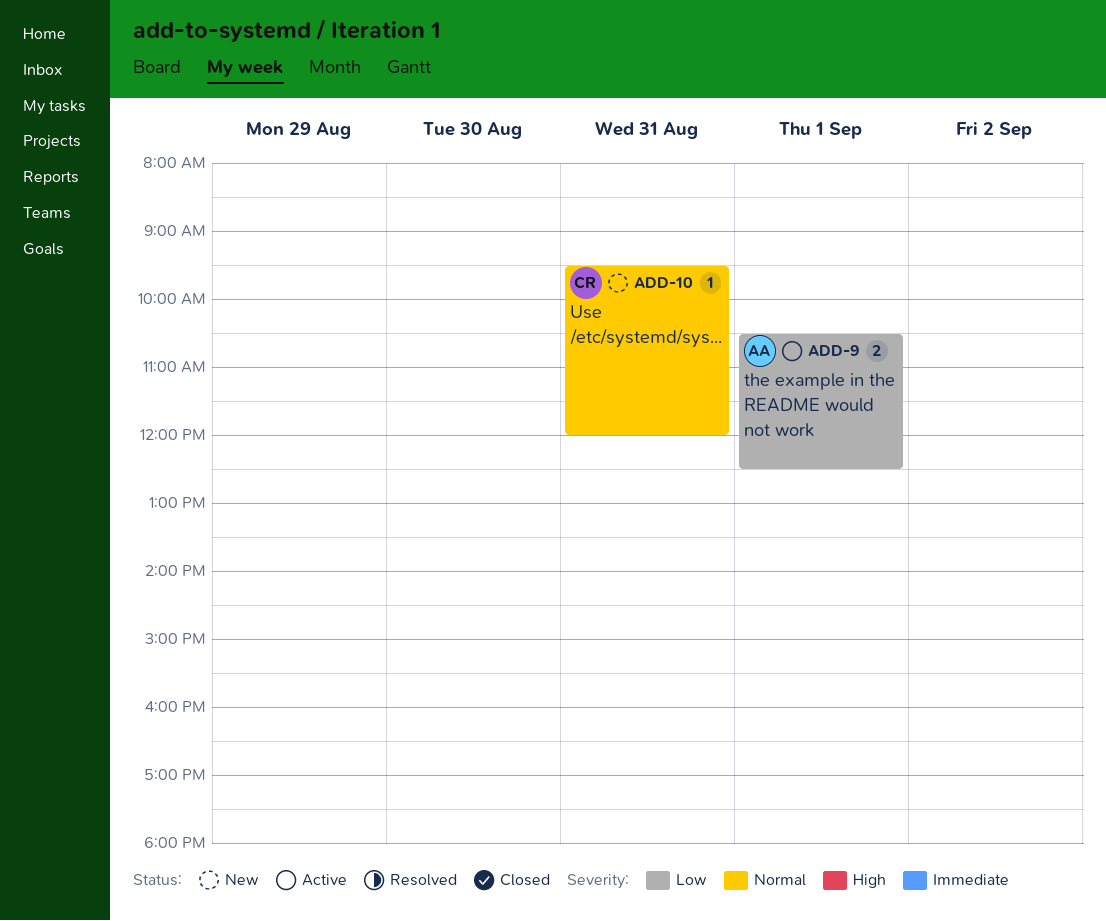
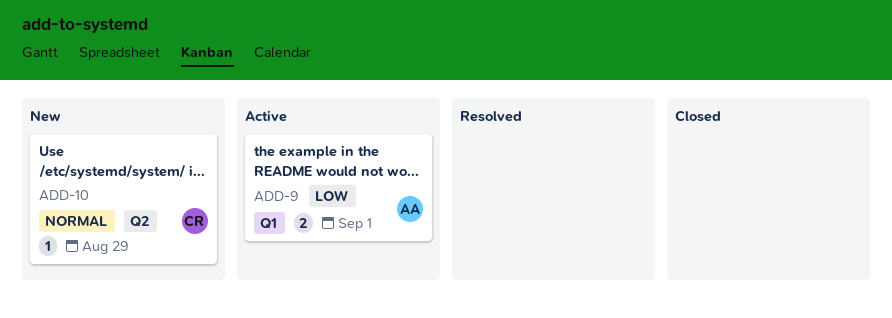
ADD-10, day: Aug 31 -> Aug 29

